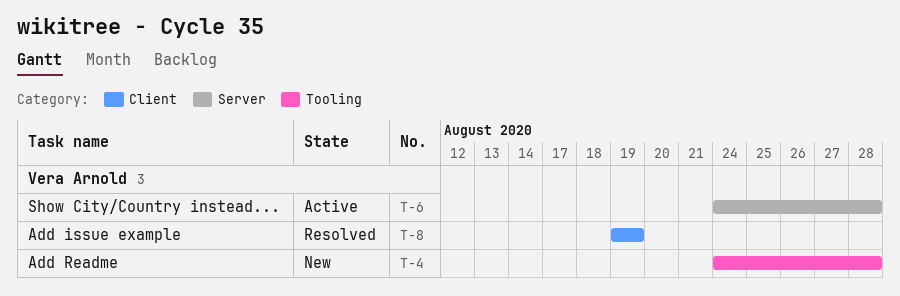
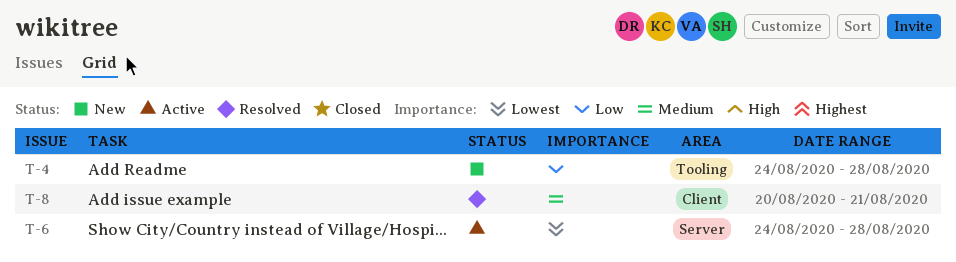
T-8, start: Aug 19 -> Aug 20
T-8, due: Aug 19 -> Aug 21

